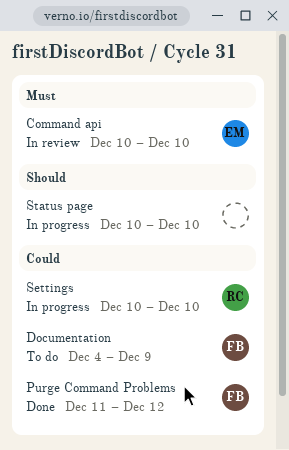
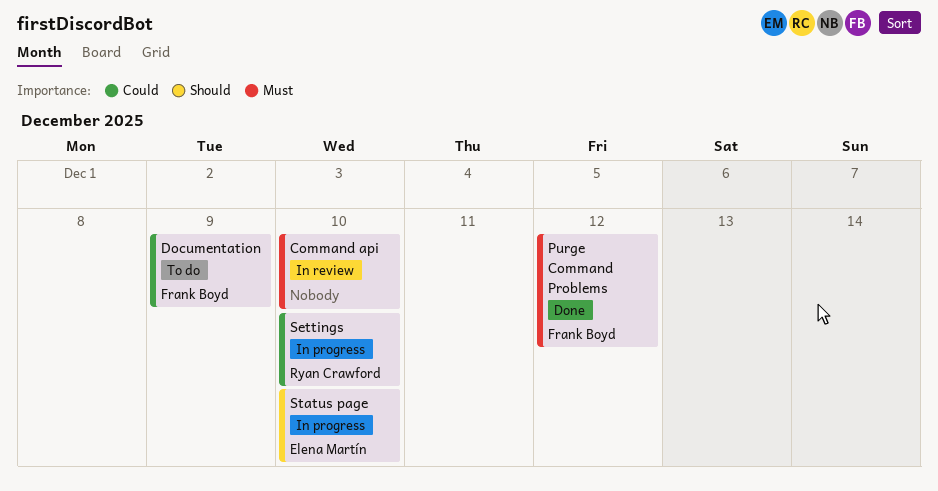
Command api, owner: Elena Martín -> none
Purge Command Problems, priority: Could -> Must
Status page, owner: none -> Elena Martín

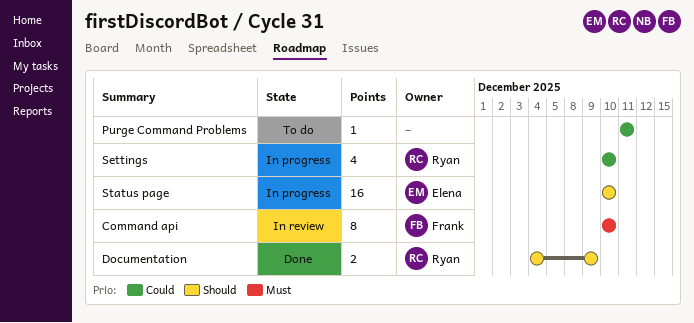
Command api, owner: none -> Frank Boyd
Documentation, status: To do -> Done
Documentation, owner: Frank Boyd -> Ryan Crawford
Documentation, priority: Could -> Should
Purge Command Problems, status: Done -> To do
Purge Command Problems, owner: Frank Boyd -> none
Purge Command Problems, priority: Must -> Could
Purge Command Problems, due: Dec 12 -> Dec 11

